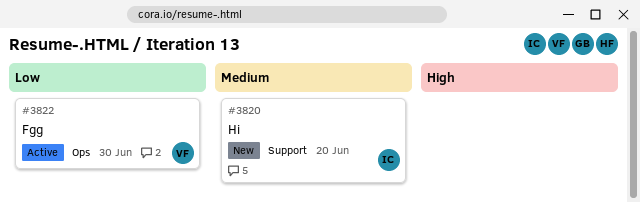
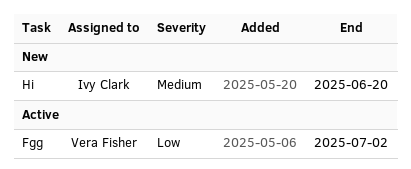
Fgg, due: Jun 30 -> Jul 2

